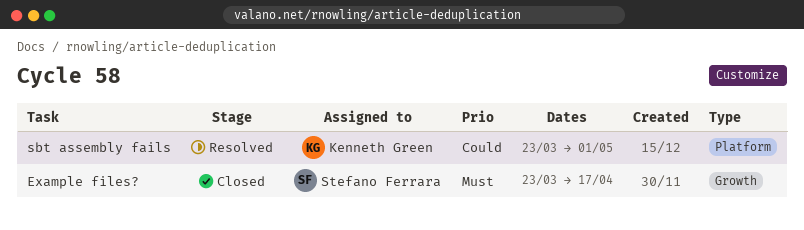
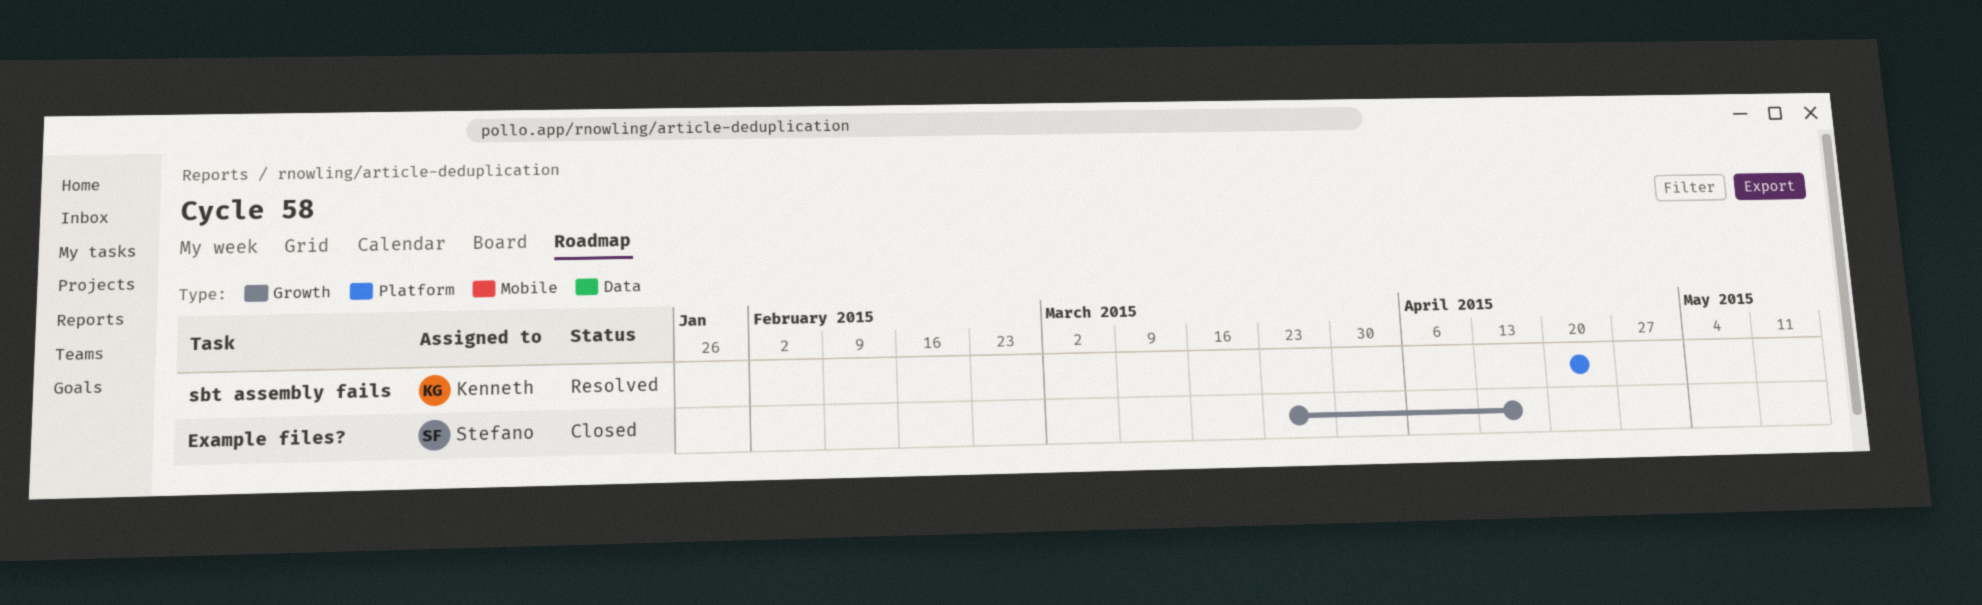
sbt assembly fails, start: Mar 23 -> Apr 20
sbt assembly fails, due: May 1 -> Apr 24

